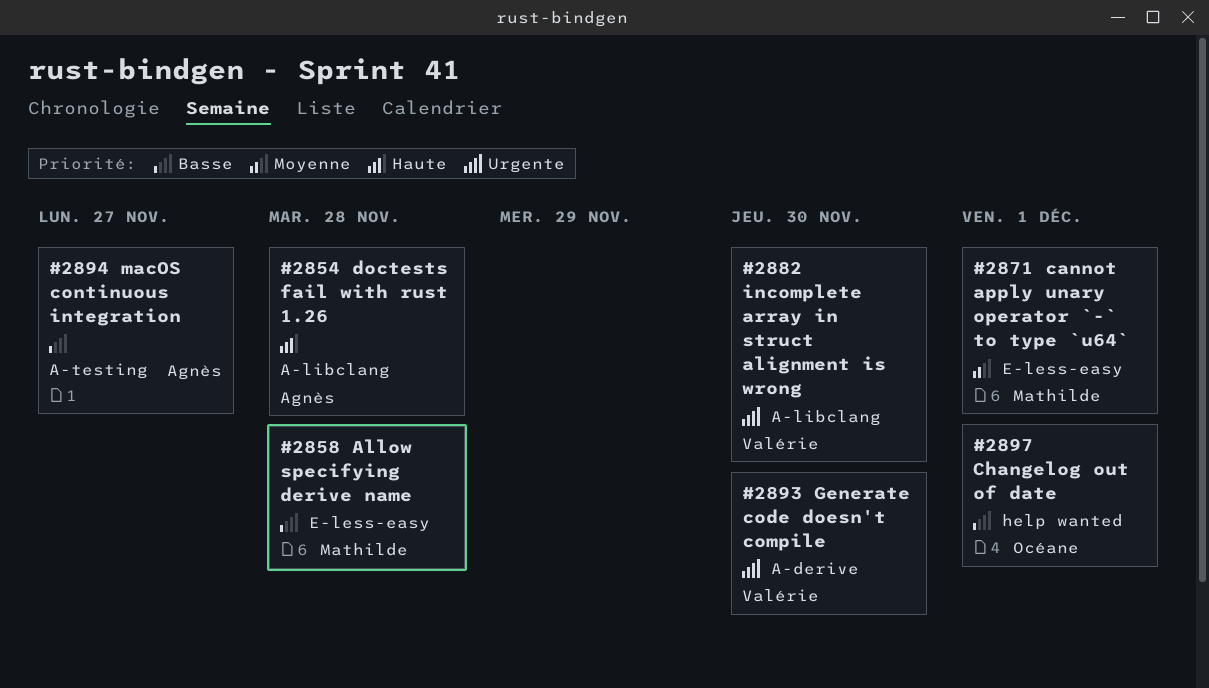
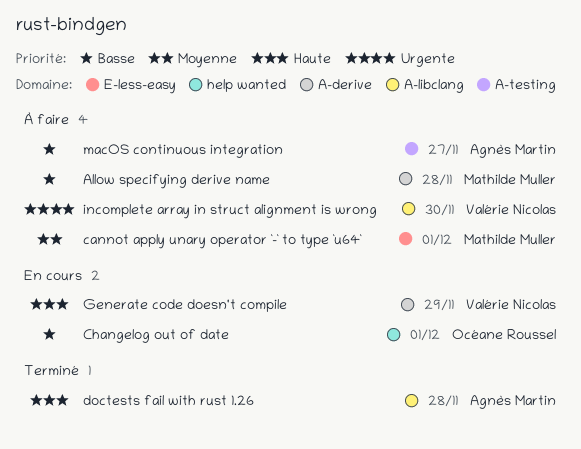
Allow specifying derive name, label: E-less-easy -> A-derive
Generate code doesn't compile, priority: Urgente -> Haute
Generate code doesn't compile, due: Nov 30 -> Nov 29

